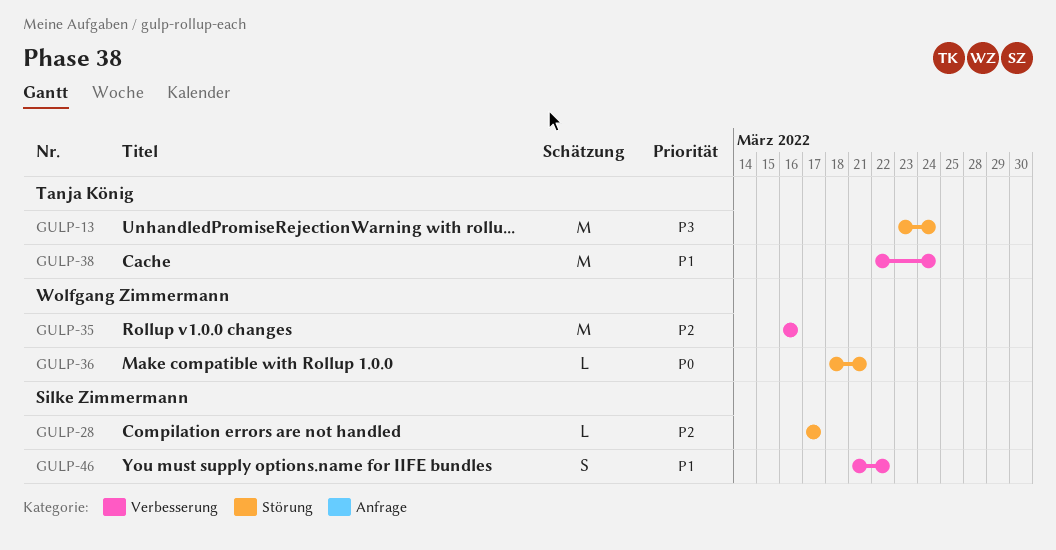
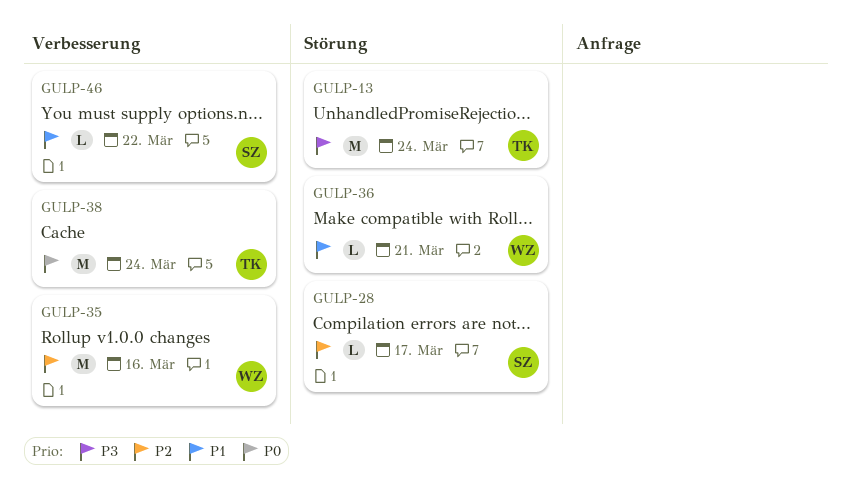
GULP-36, priority: P0 -> P1
GULP-38, priority: P1 -> P0
GULP-46, estimate: S -> L

